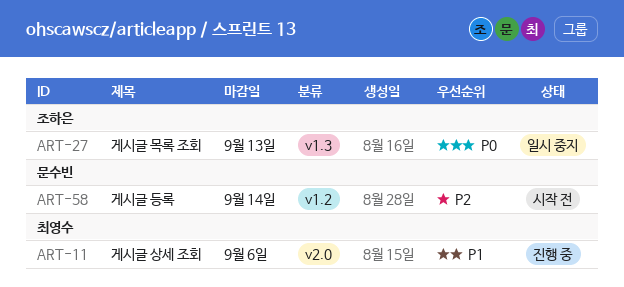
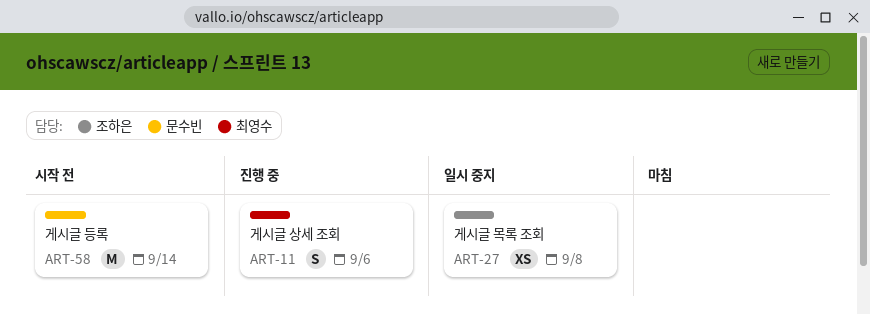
ART-27, due: Sep 13 -> Sep 8

